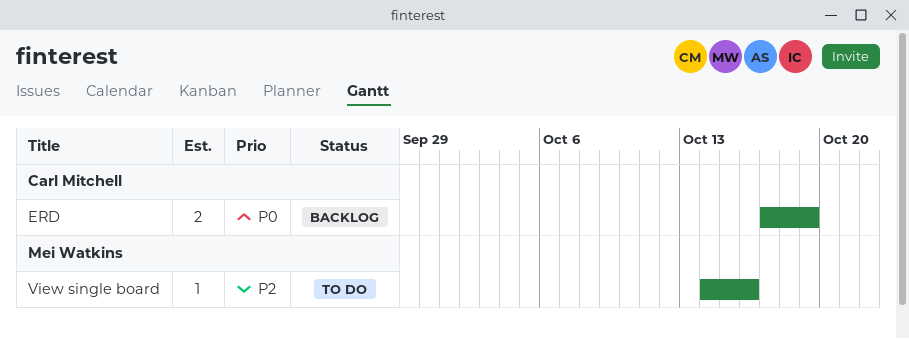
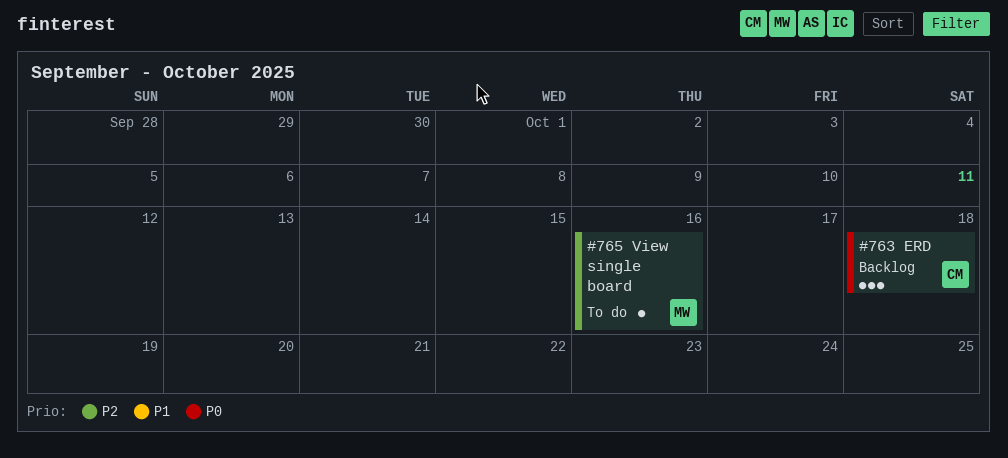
ERD, estimate: 2 -> 3
ERD, due: Oct 19 -> Oct 18

